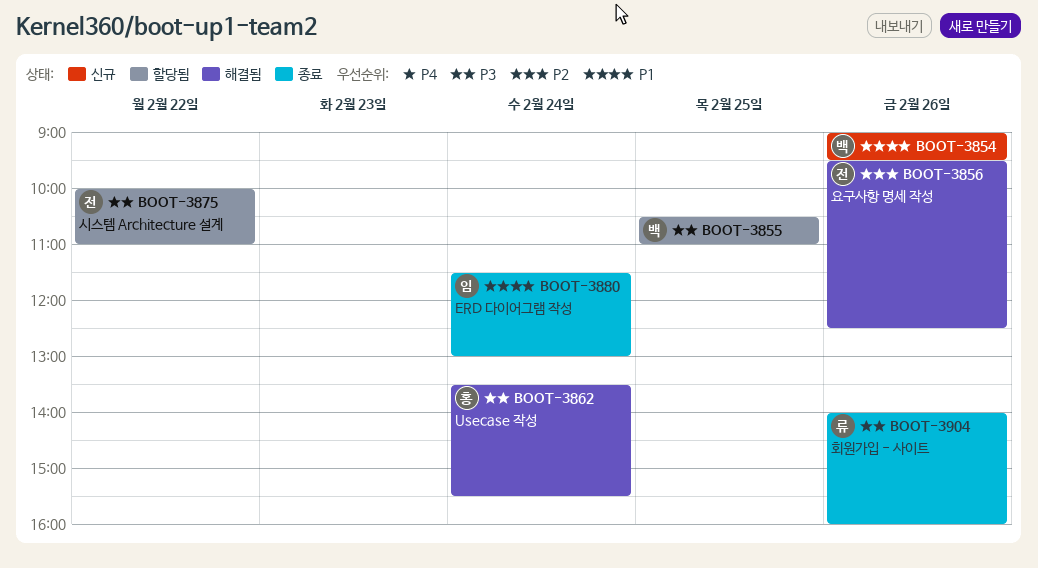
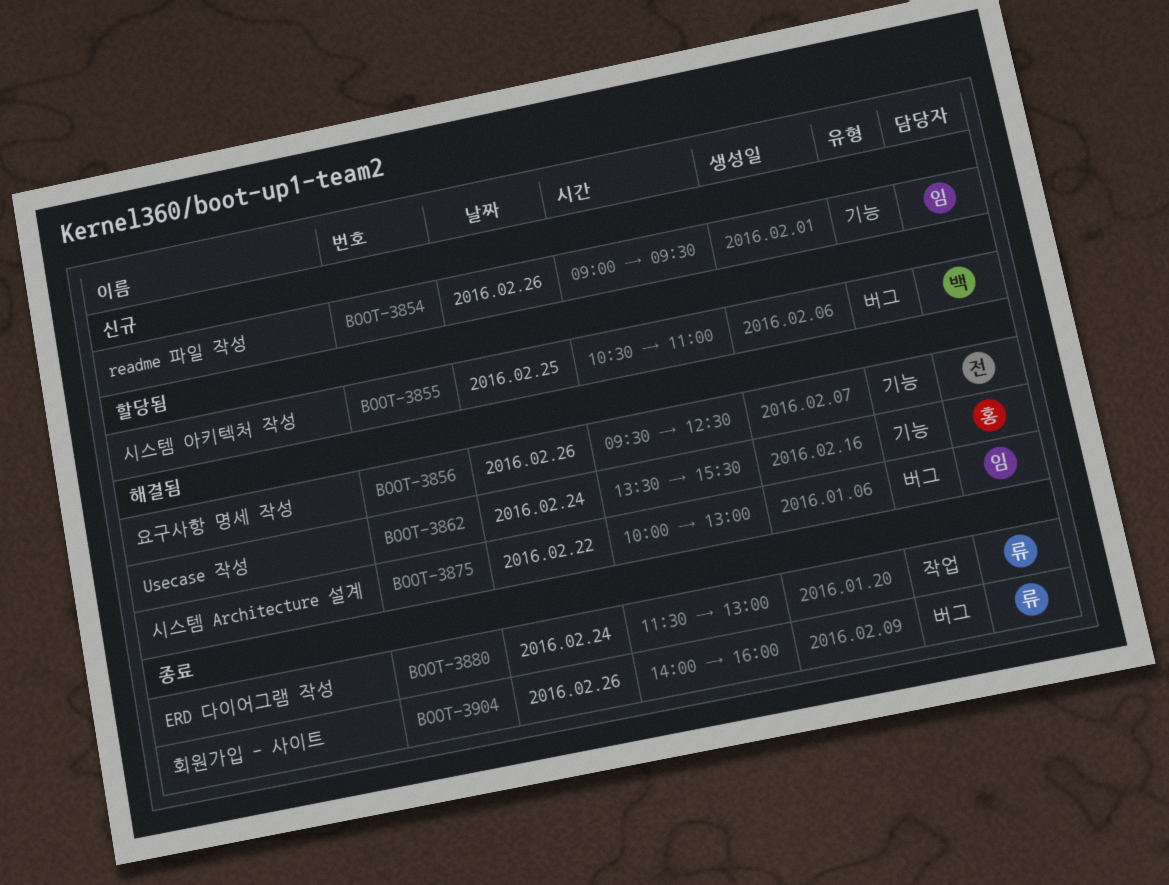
BOOT-3854, owner: 백 -> 임
BOOT-3875, status: 할당됨 -> 해결됨
BOOT-3875, owner: 전 -> 임
BOOT-3875, ends: 11:00 -> 13:00
BOOT-3880, owner: 임 -> 류

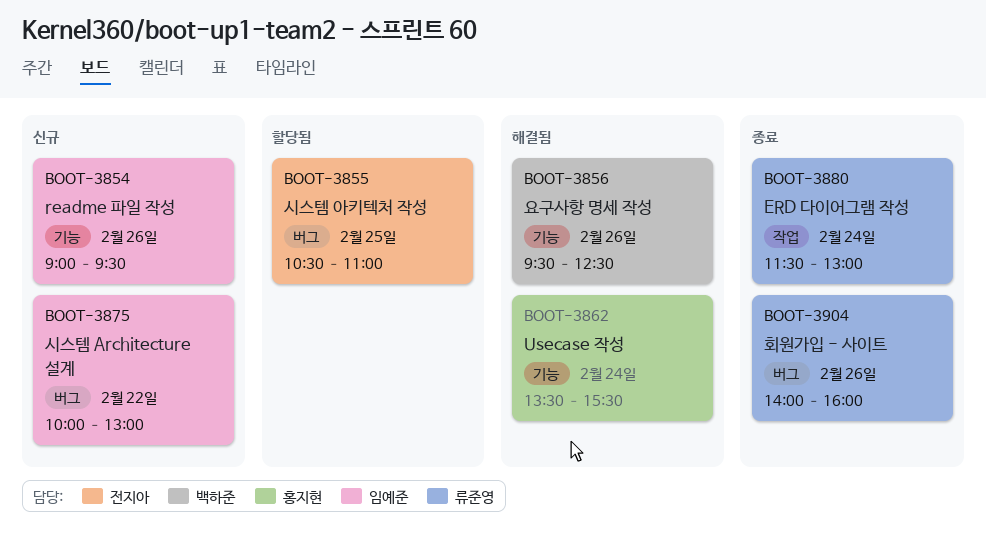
BOOT-3855, owner: 백하준 -> 전지아
BOOT-3856, owner: 전지아 -> 백하준
BOOT-3875, status: 해결됨 -> 신규

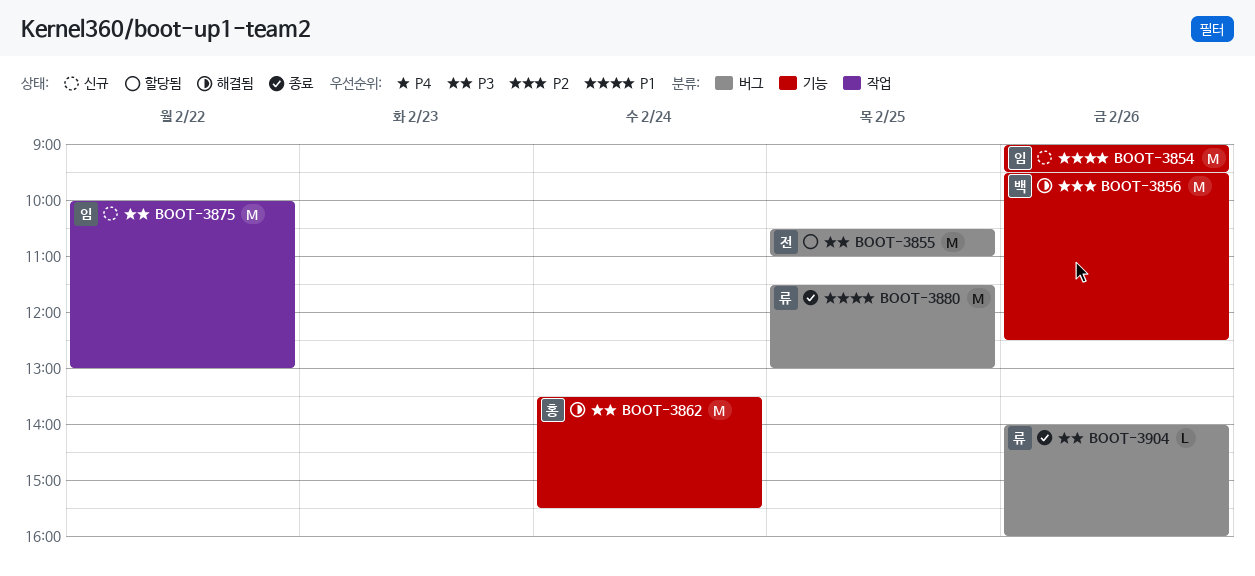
BOOT-3875, label: 버그 -> 작업
BOOT-3880, label: 작업 -> 버그
BOOT-3880, day: Feb 24 -> Feb 25

